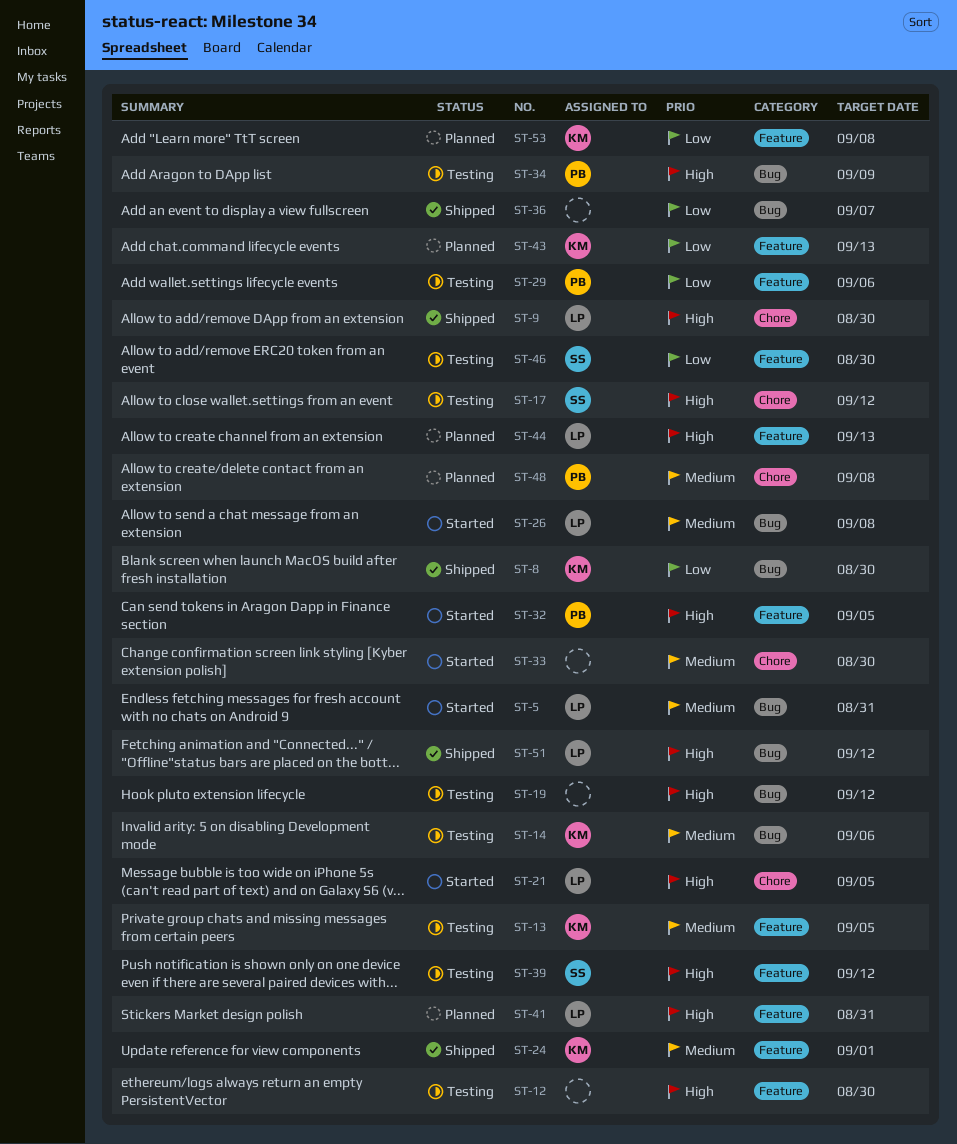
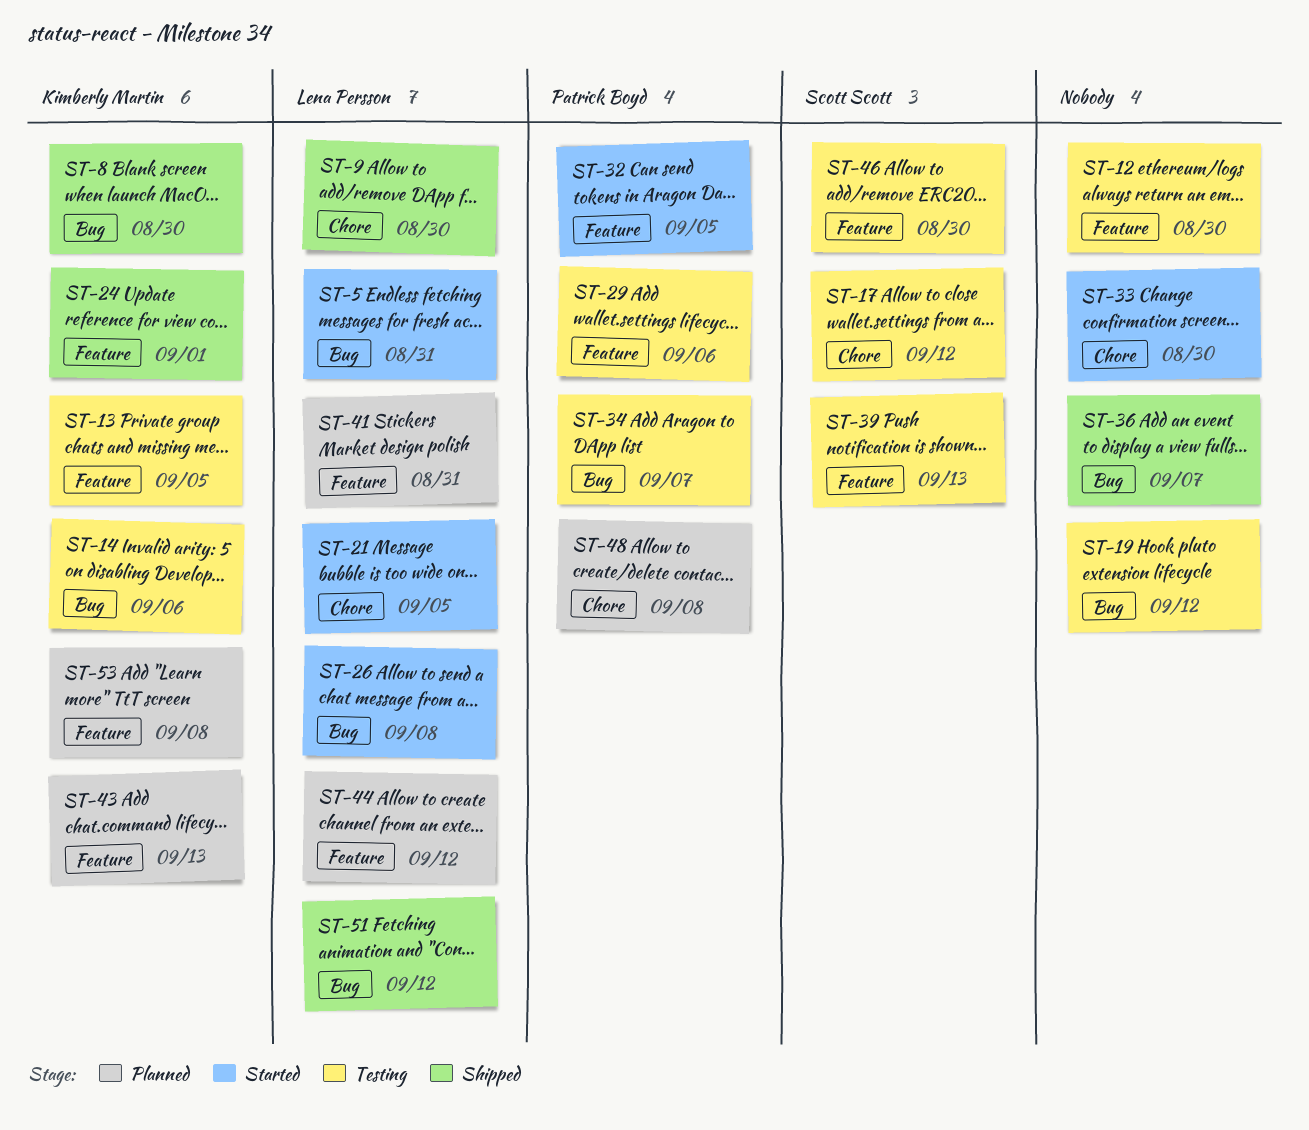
ST-34, due: Sep 9 -> Sep 7
ST-39, due: Sep 12 -> Sep 13
ST-44, due: Sep 13 -> Sep 12

